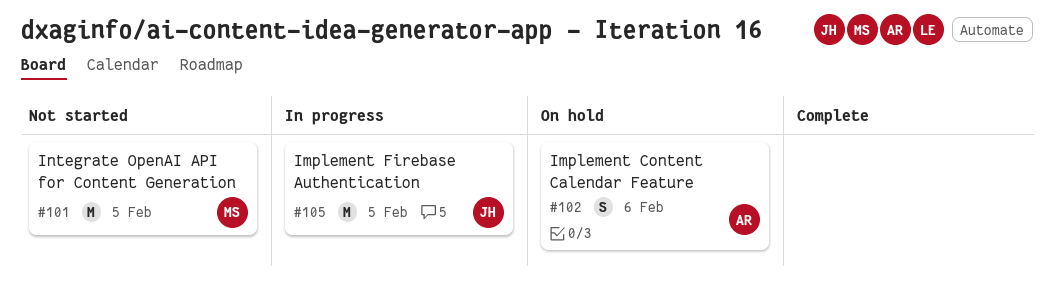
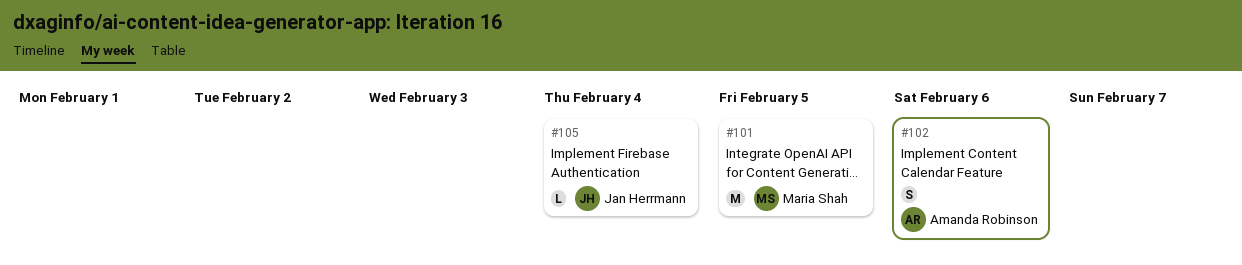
#105, estimate: M -> L
#105, due: Feb 5 -> Feb 4

